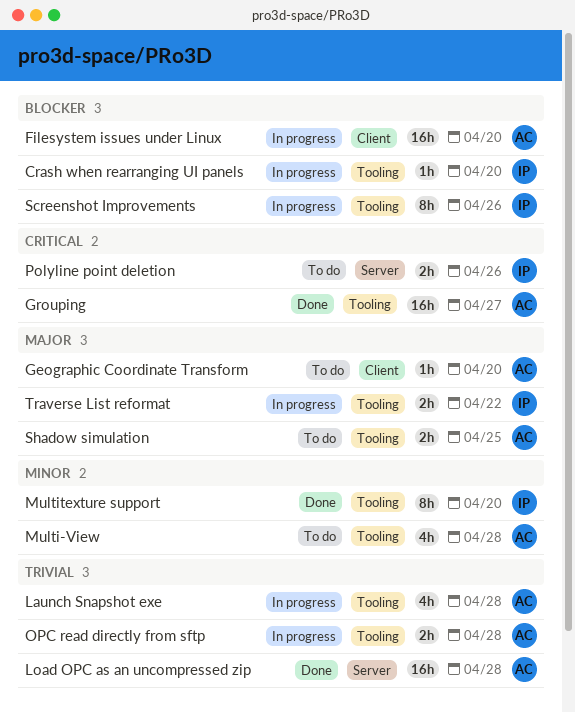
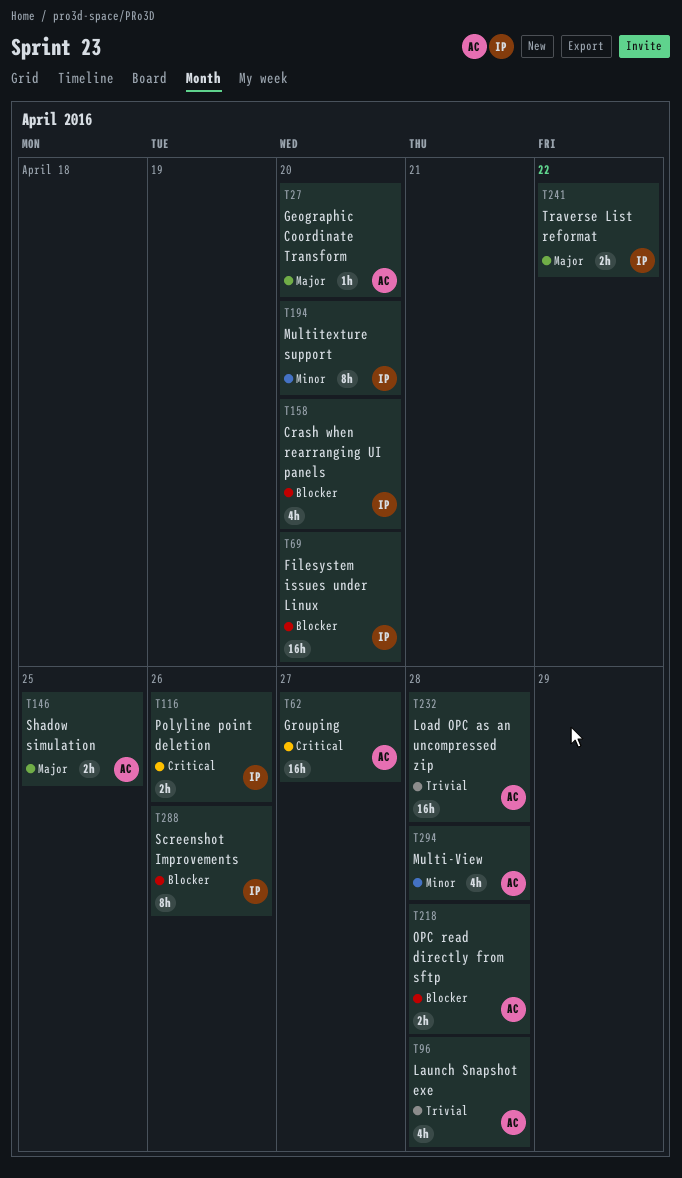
Crash when rearranging UI panels, estimate: 1h -> 4h
Filesystem issues under Linux, owner: AC -> IP
OPC read directly from sftp, priority: Trivial -> Blocker

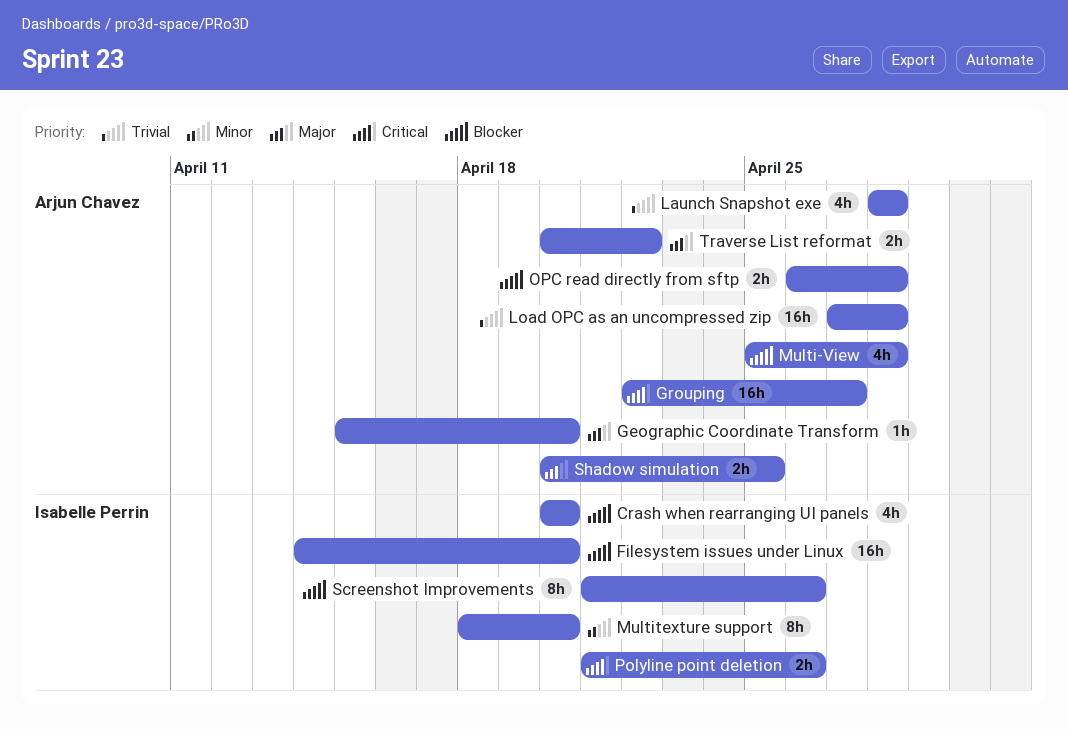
Multi-View, priority: Minor -> Blocker
Traverse List reformat, owner: Isabelle Perrin -> Arjun Chavez

